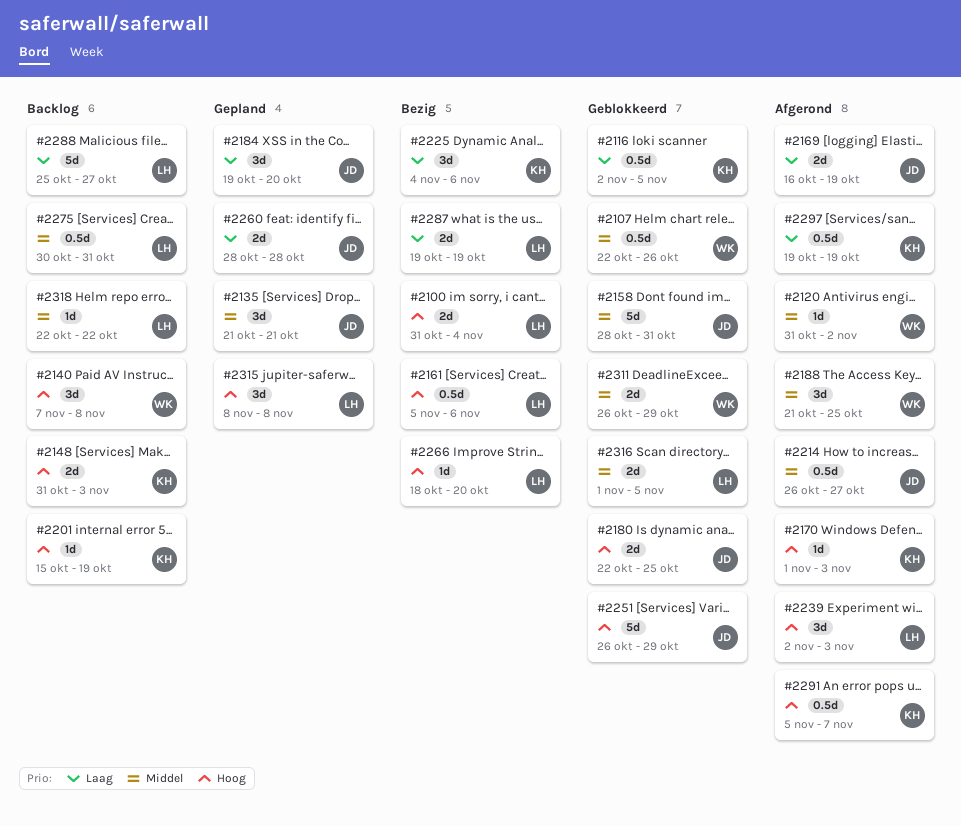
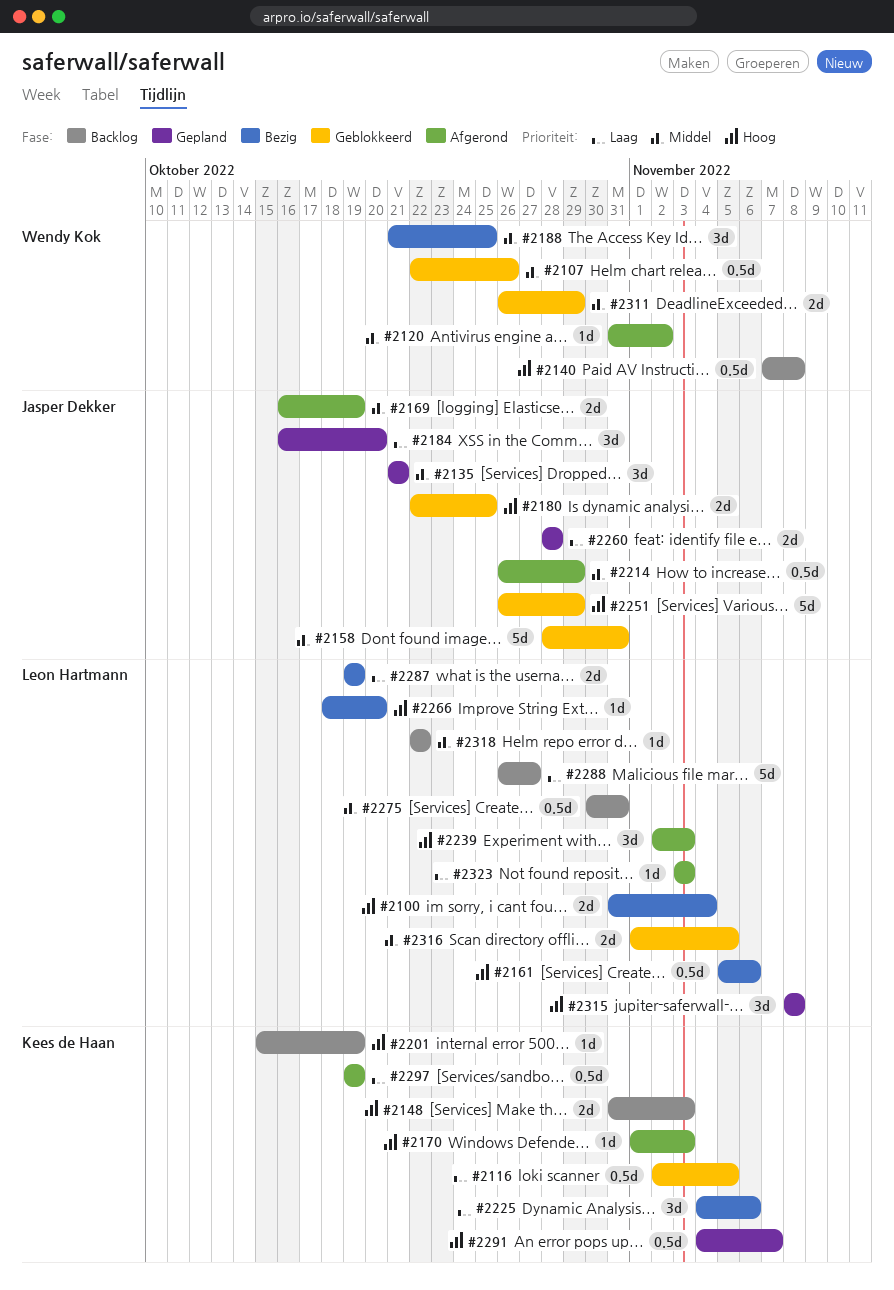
#2140, estimate: 3d -> 0.5d
#2169, priority: Laag -> Middel
#2184, start: Oct 19 -> Oct 16
#2188, status: Afgerond -> Bezig
#2214, due: Oct 27 -> Oct 29
#2288, start: Oct 25 -> Oct 26
#2291, status: Afgerond -> Gepland
#2291, start: Nov 5 -> Nov 4
#2323: none -> present

